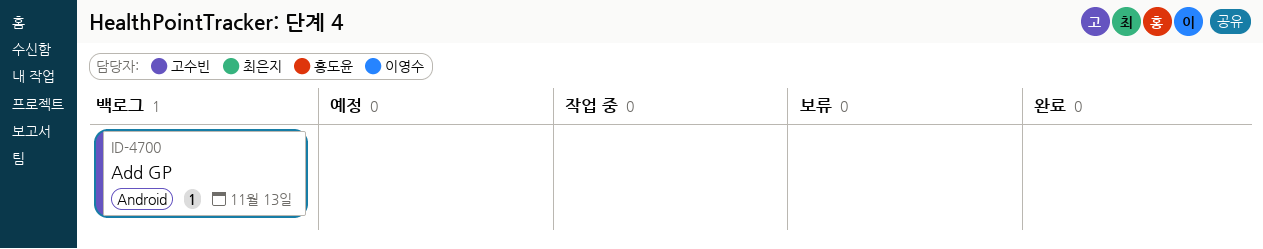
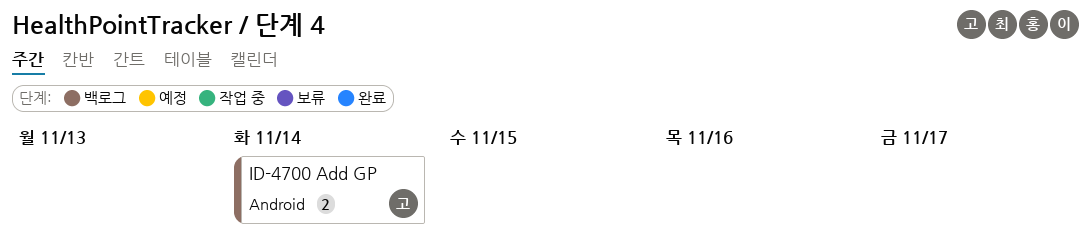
ID-4700, estimate: 1 -> 2
ID-4700, due: Nov 13 -> Nov 14

